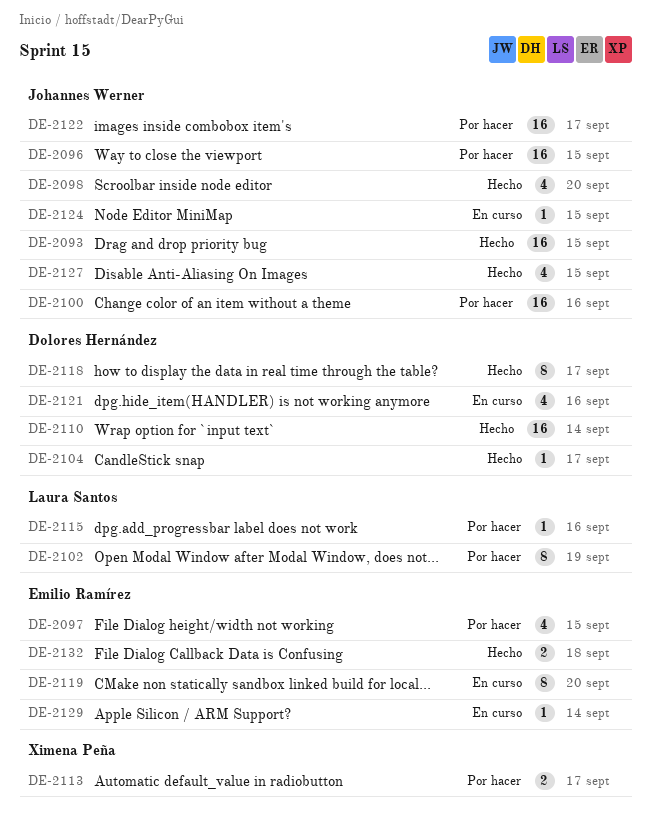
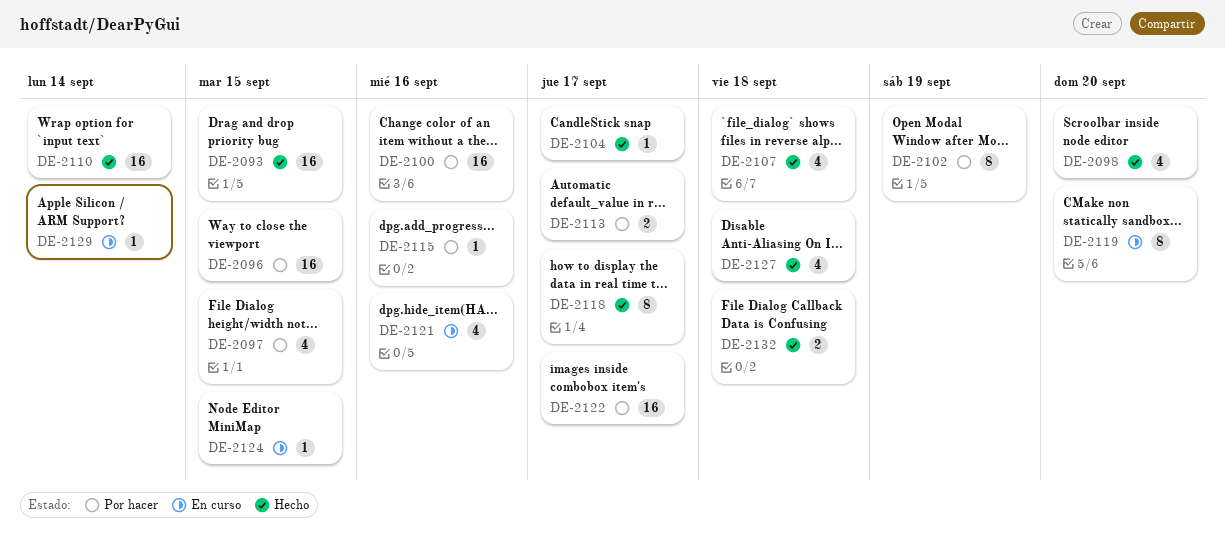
DE-2107: none -> present
DE-2127, due: Sep 15 -> Sep 18

